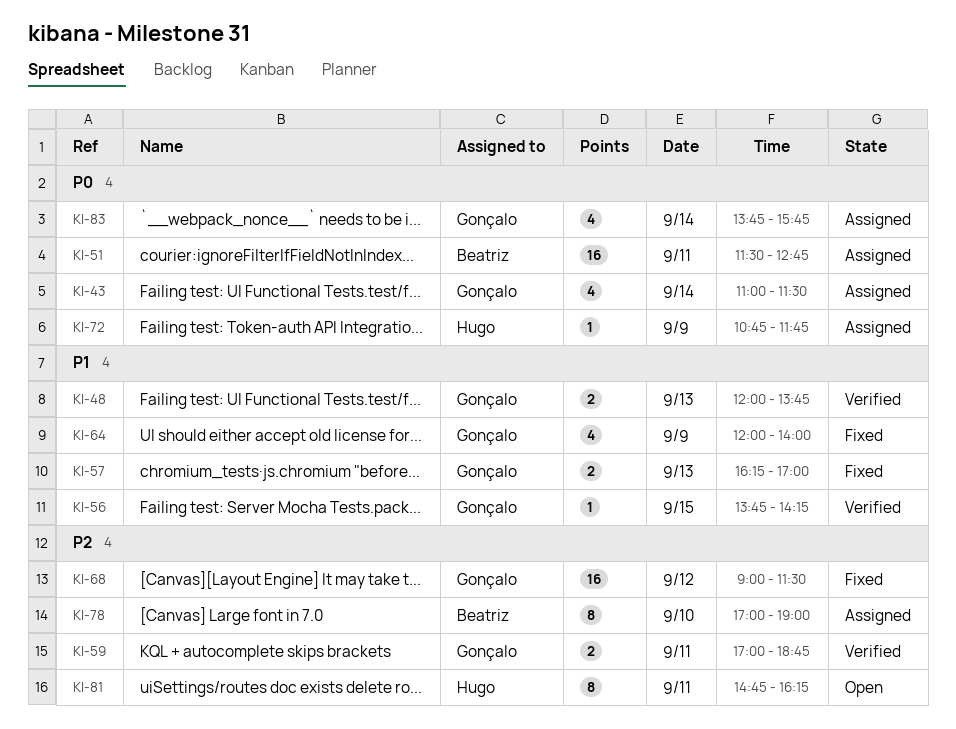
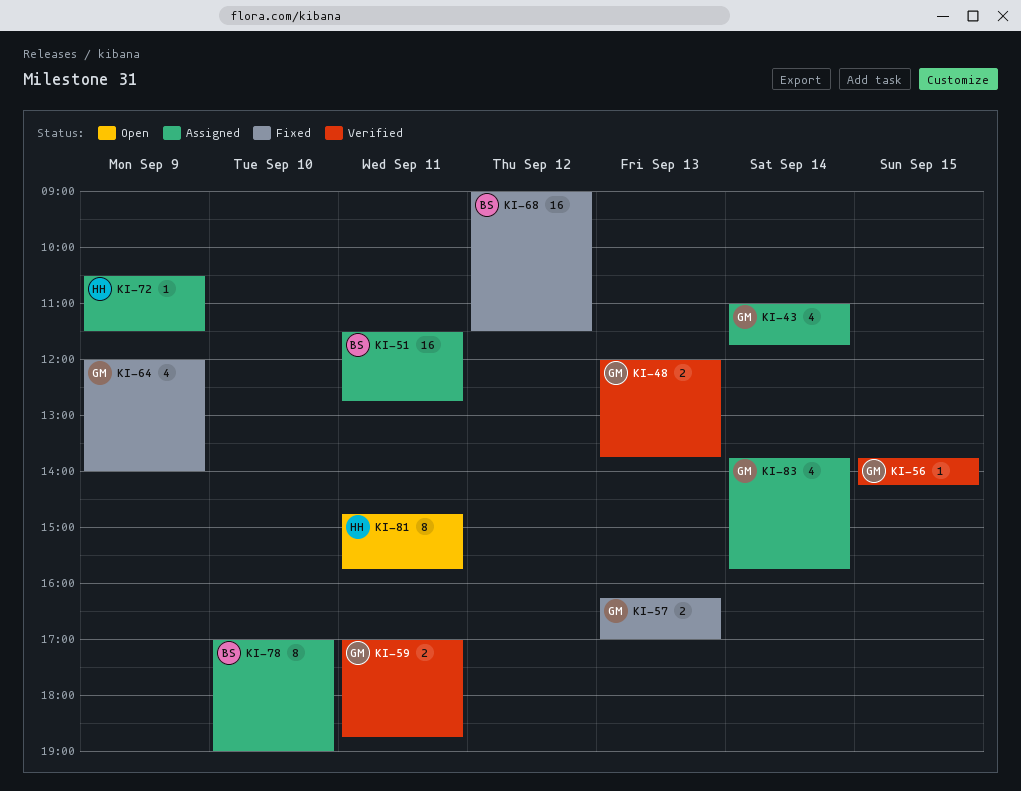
KI-43, ends: 11:30 -> 11:45
KI-68, owner: Gonçalo -> Beatriz
KI-72, begins: 10:45 -> 10:30
KI-72, ends: 11:45 -> 11:30
KI-81, ends: 16:15 -> 15:45

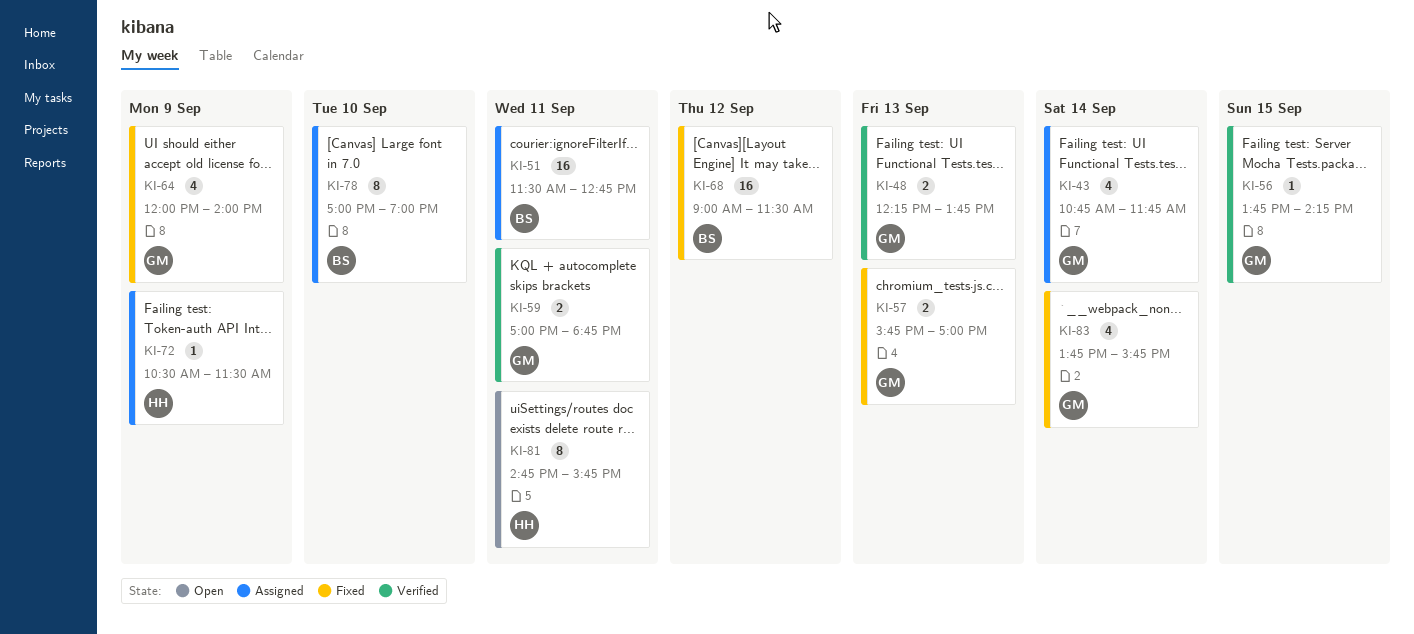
KI-43, begins: 11:00 -> 10:45
KI-48, begins: 12:00 -> 12:15
KI-57, begins: 16:15 -> 15:45
KI-83, status: Assigned -> Fixed

